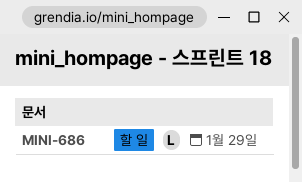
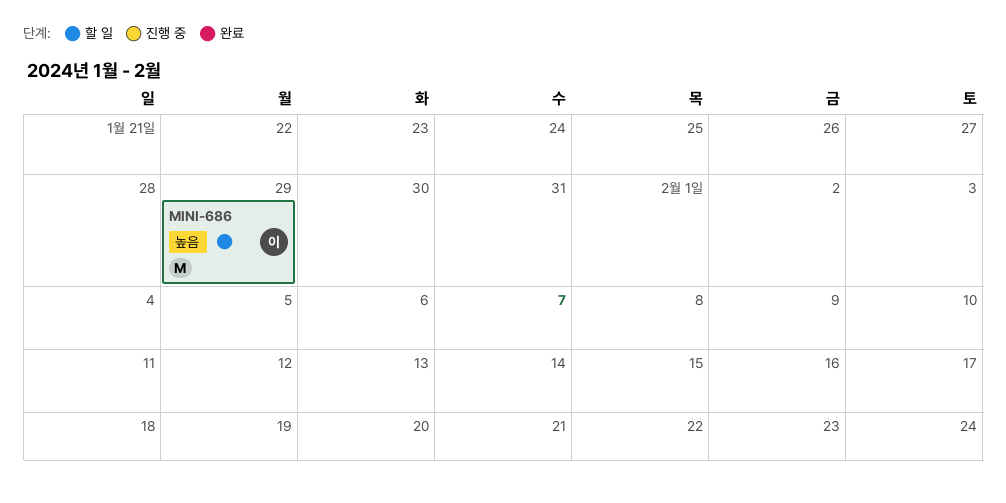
MINI-686, estimate: L -> M

